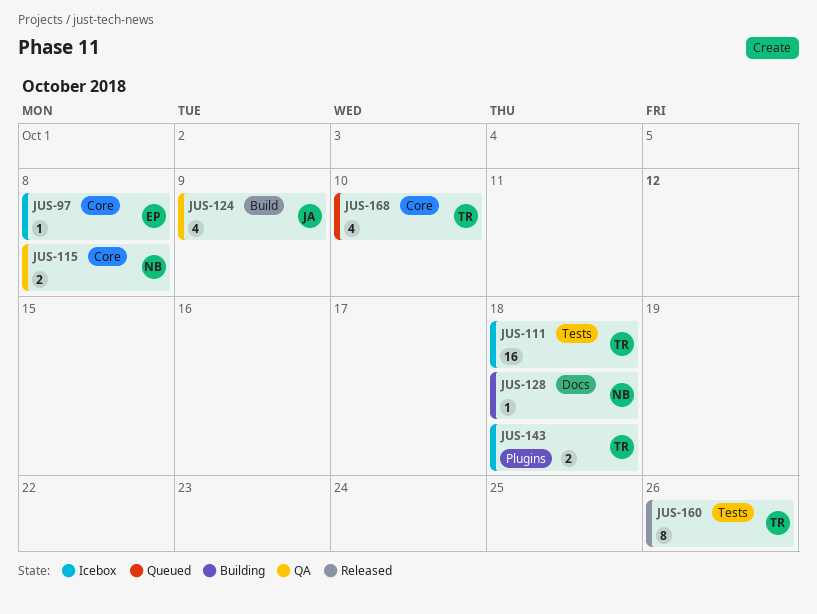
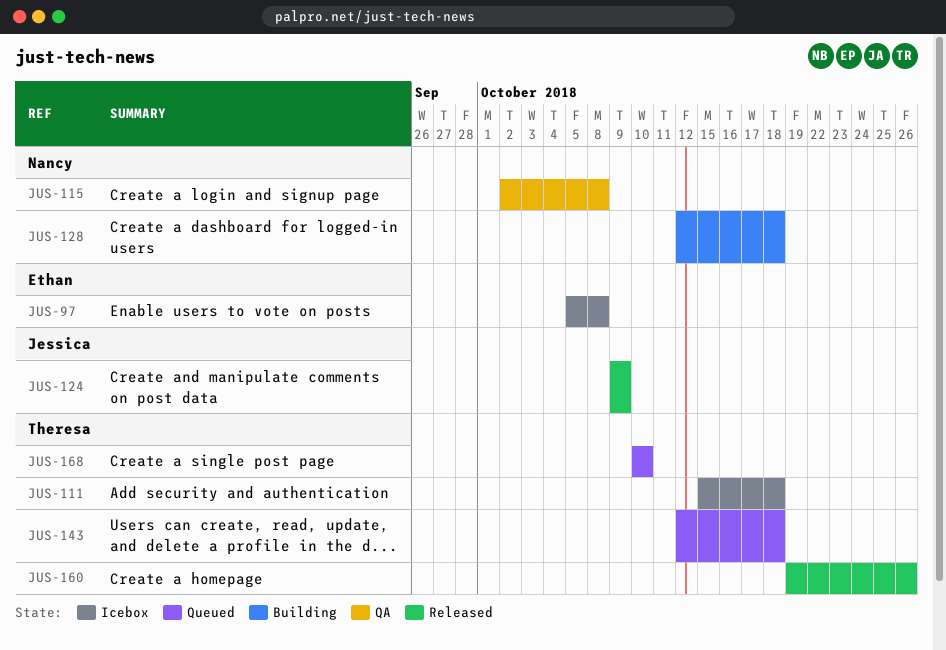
JUS-124, status: QA -> Released
JUS-143, status: Icebox -> Queued

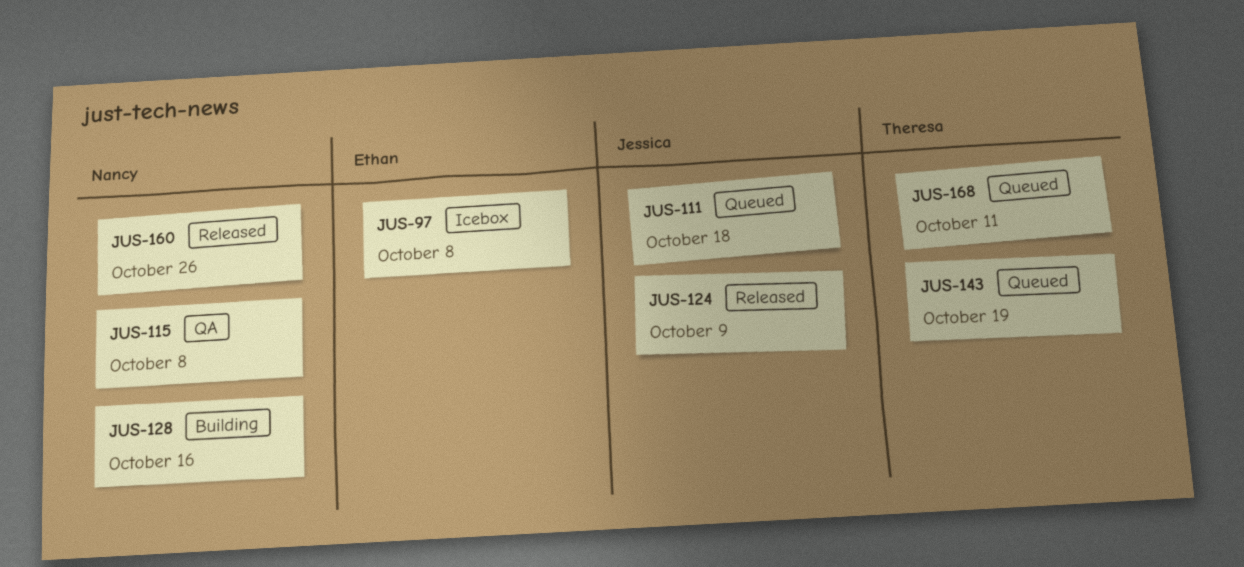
JUS-111, status: Icebox -> Queued
JUS-111, owner: Theresa -> Jessica
JUS-128, due: Oct 18 -> Oct 16
JUS-143, due: Oct 18 -> Oct 19
JUS-160, owner: Theresa -> Nancy
JUS-168, due: Oct 10 -> Oct 11

